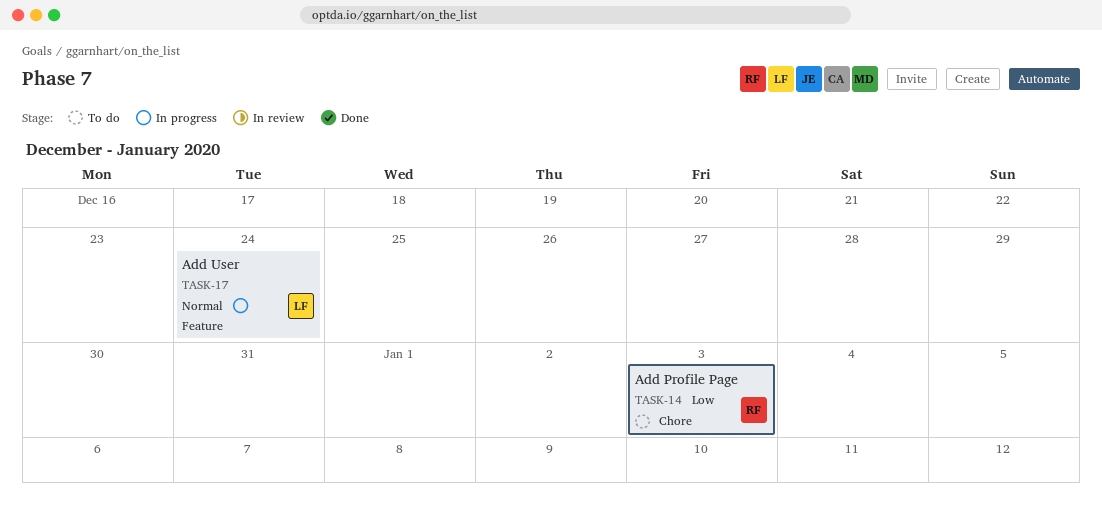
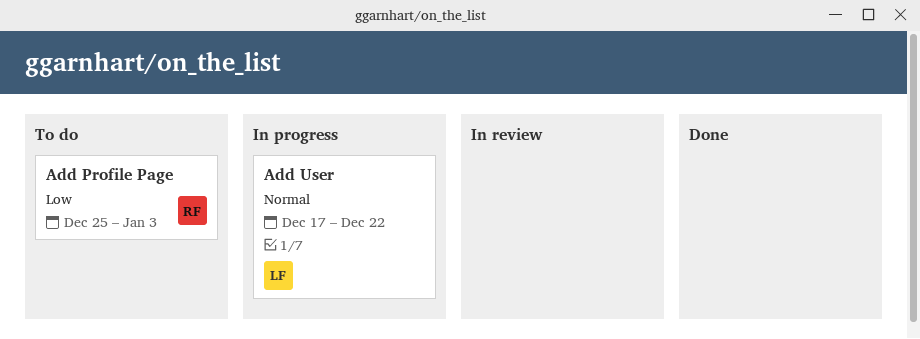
Add User, due: Dec 24 -> Dec 22

